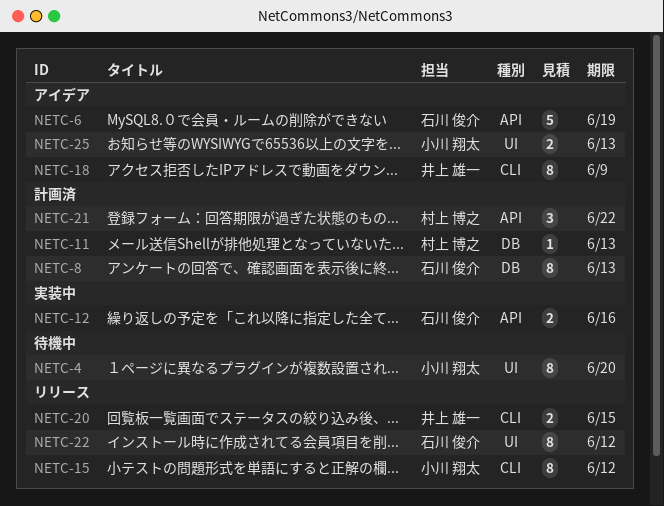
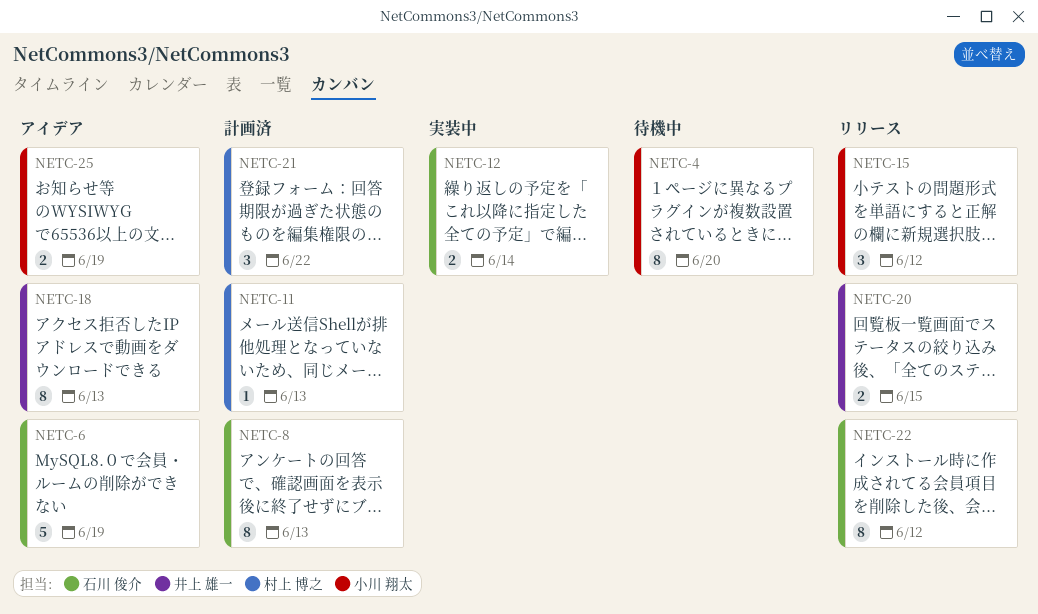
NETC-12, due: Jun 16 -> Jun 14
NETC-15, estimate: 8 -> 3
NETC-18, due: Jun 9 -> Jun 13
NETC-25, due: Jun 13 -> Jun 19

